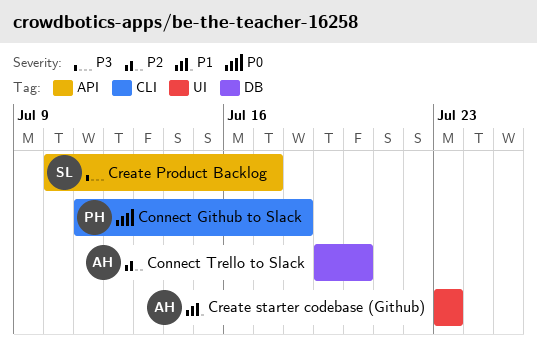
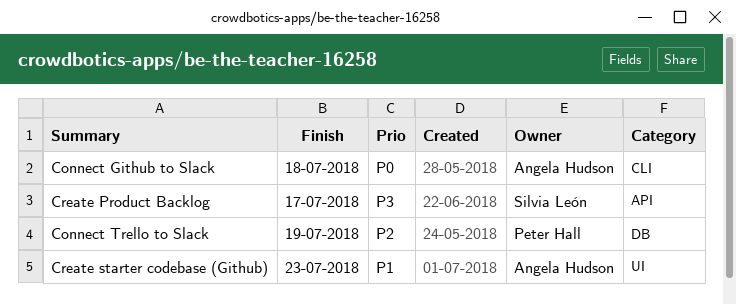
Connect Github to Slack, owner: Peter Hall -> Angela Hudson
Connect Trello to Slack, owner: Angela Hudson -> Peter Hall
Connect Trello to Slack, due: Jul 20 -> Jul 19

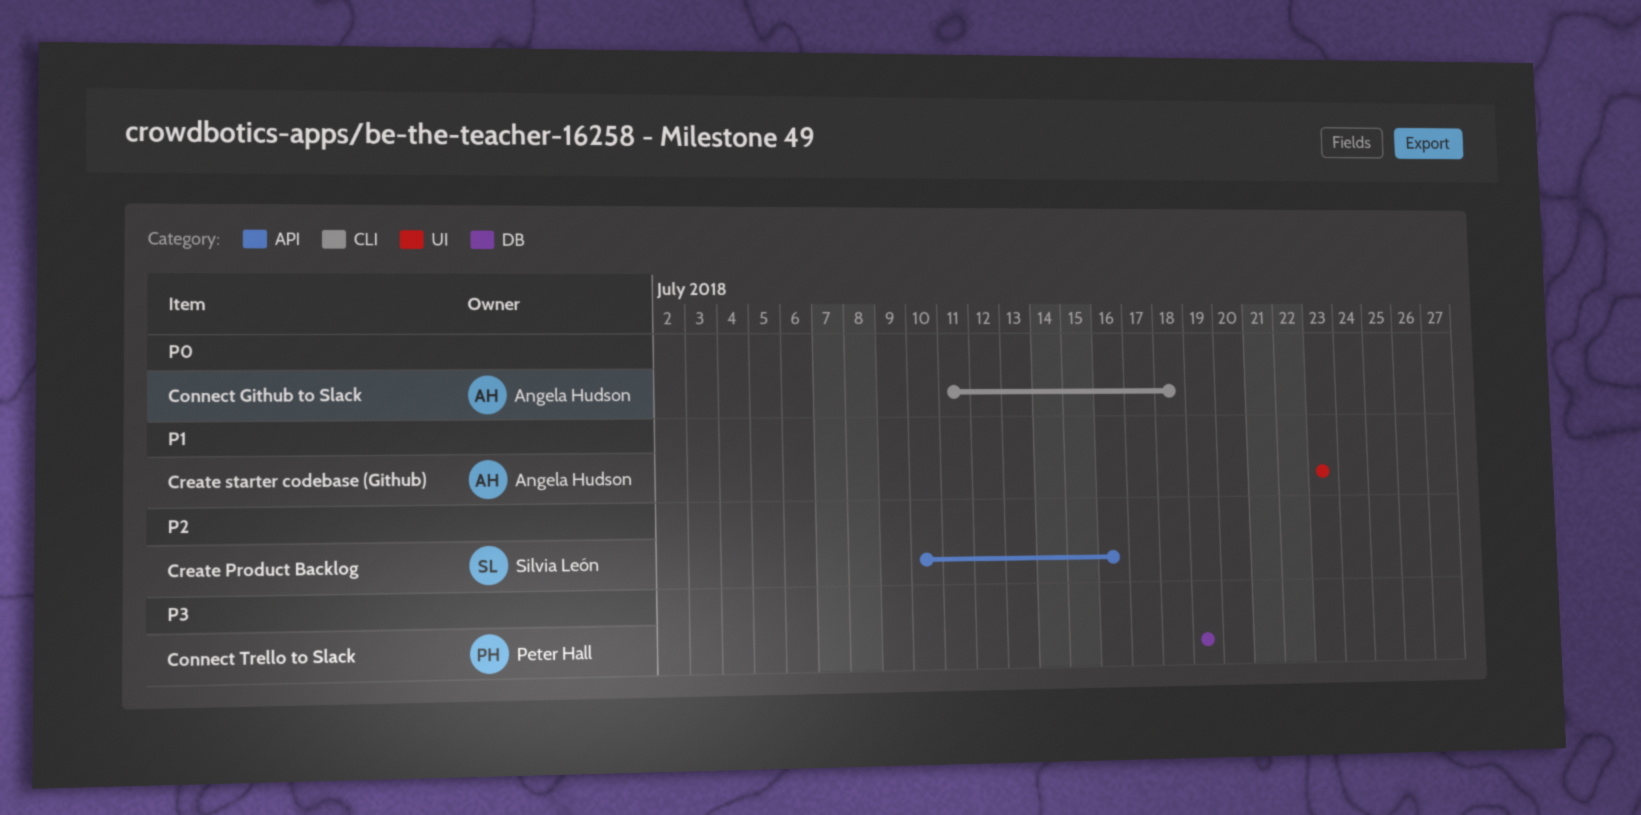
Connect Trello to Slack, priority: P2 -> P3
Create Product Backlog, priority: P3 -> P2
Create Product Backlog, due: Jul 17 -> Jul 16

